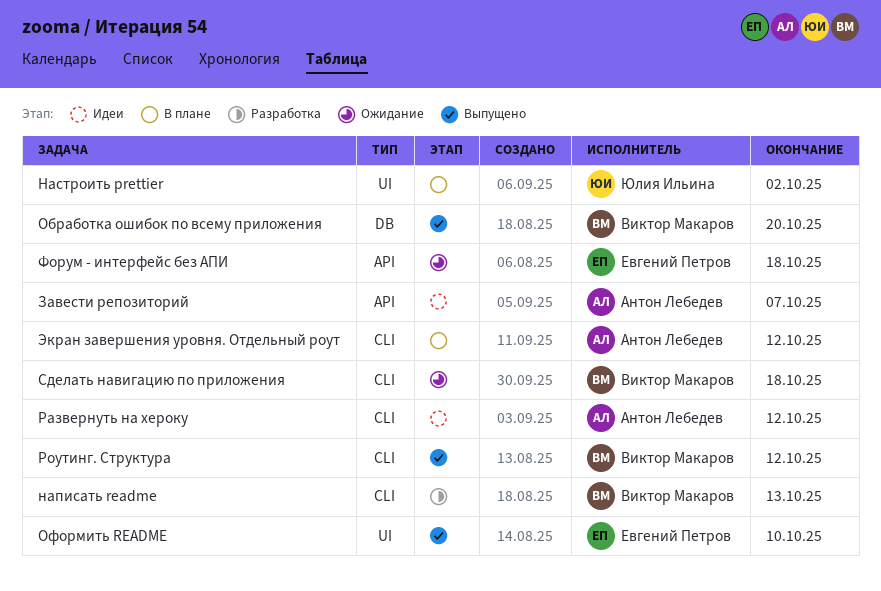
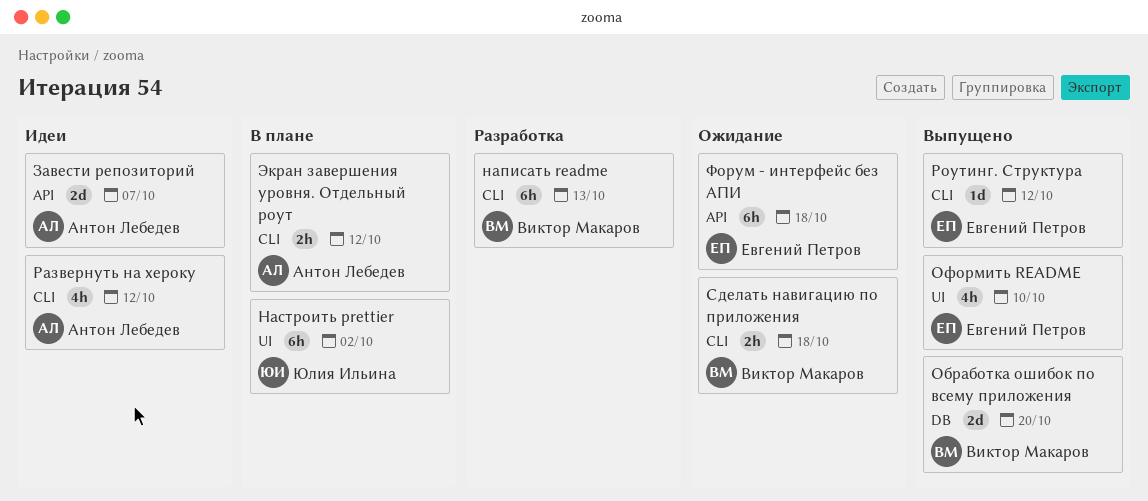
Роутинг. Структура, owner: Виктор Макаров -> Евгений Петров

